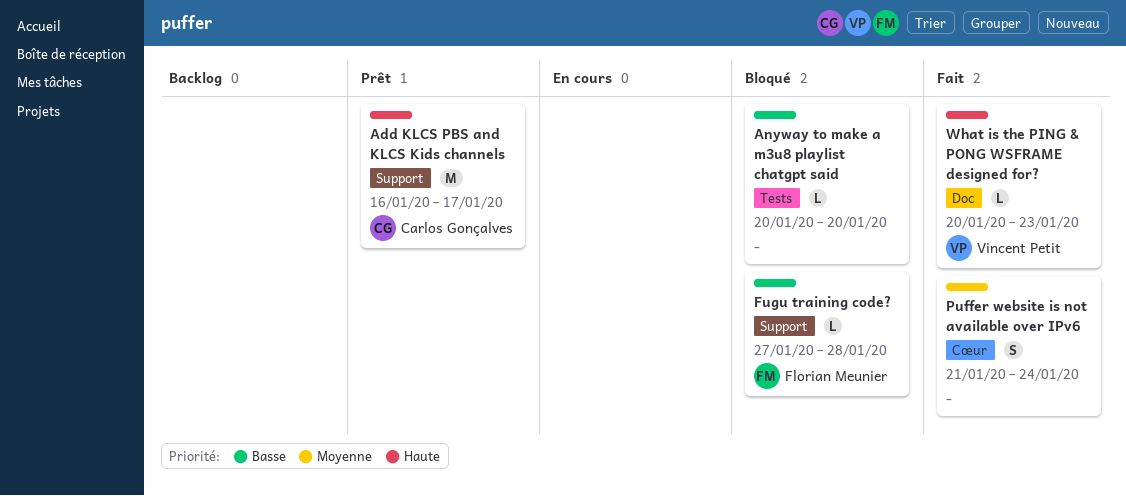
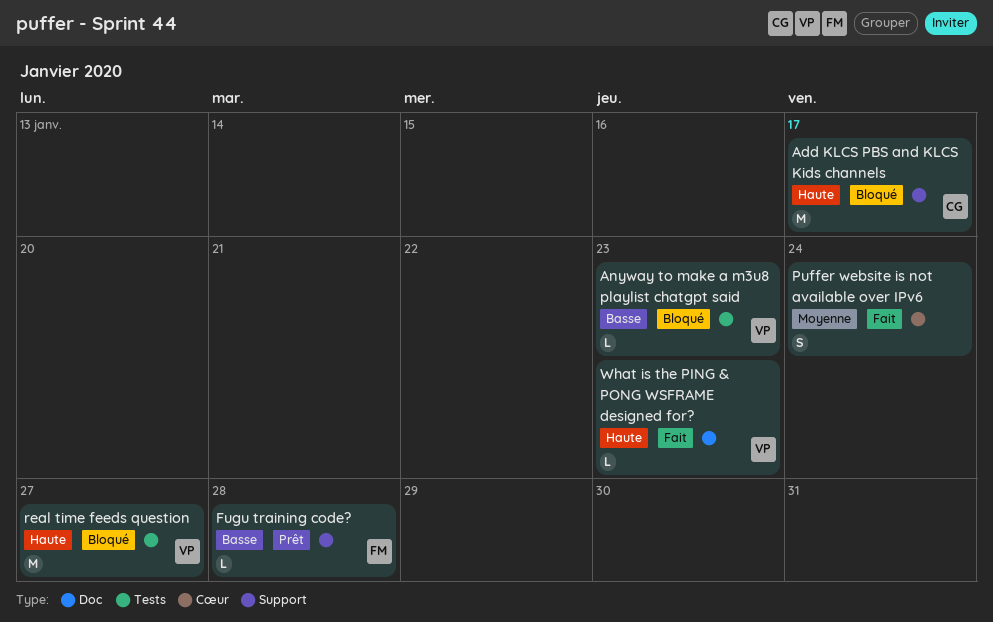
Add KLCS PBS and KLCS Kids channels, status: Prêt -> Bloqué
Anyway to make a m3u8 playlist chatgpt said, owner: none -> Vincent Petit
Anyway to make a m3u8 playlist chatgpt said, due: Jan 20 -> Jan 23
Fugu training code?, status: Bloqué -> Prêt
real time feeds question: none -> present

